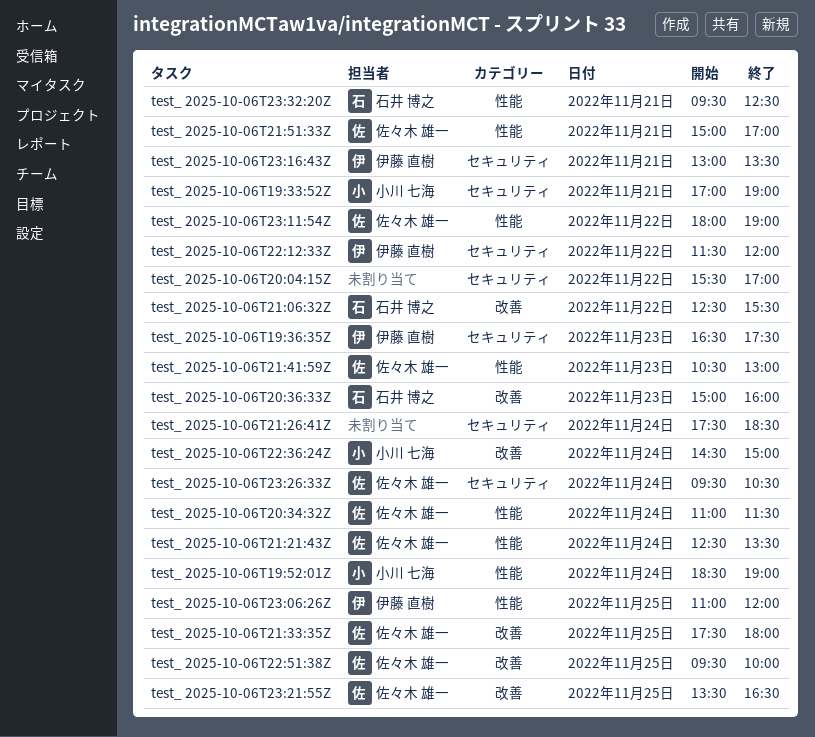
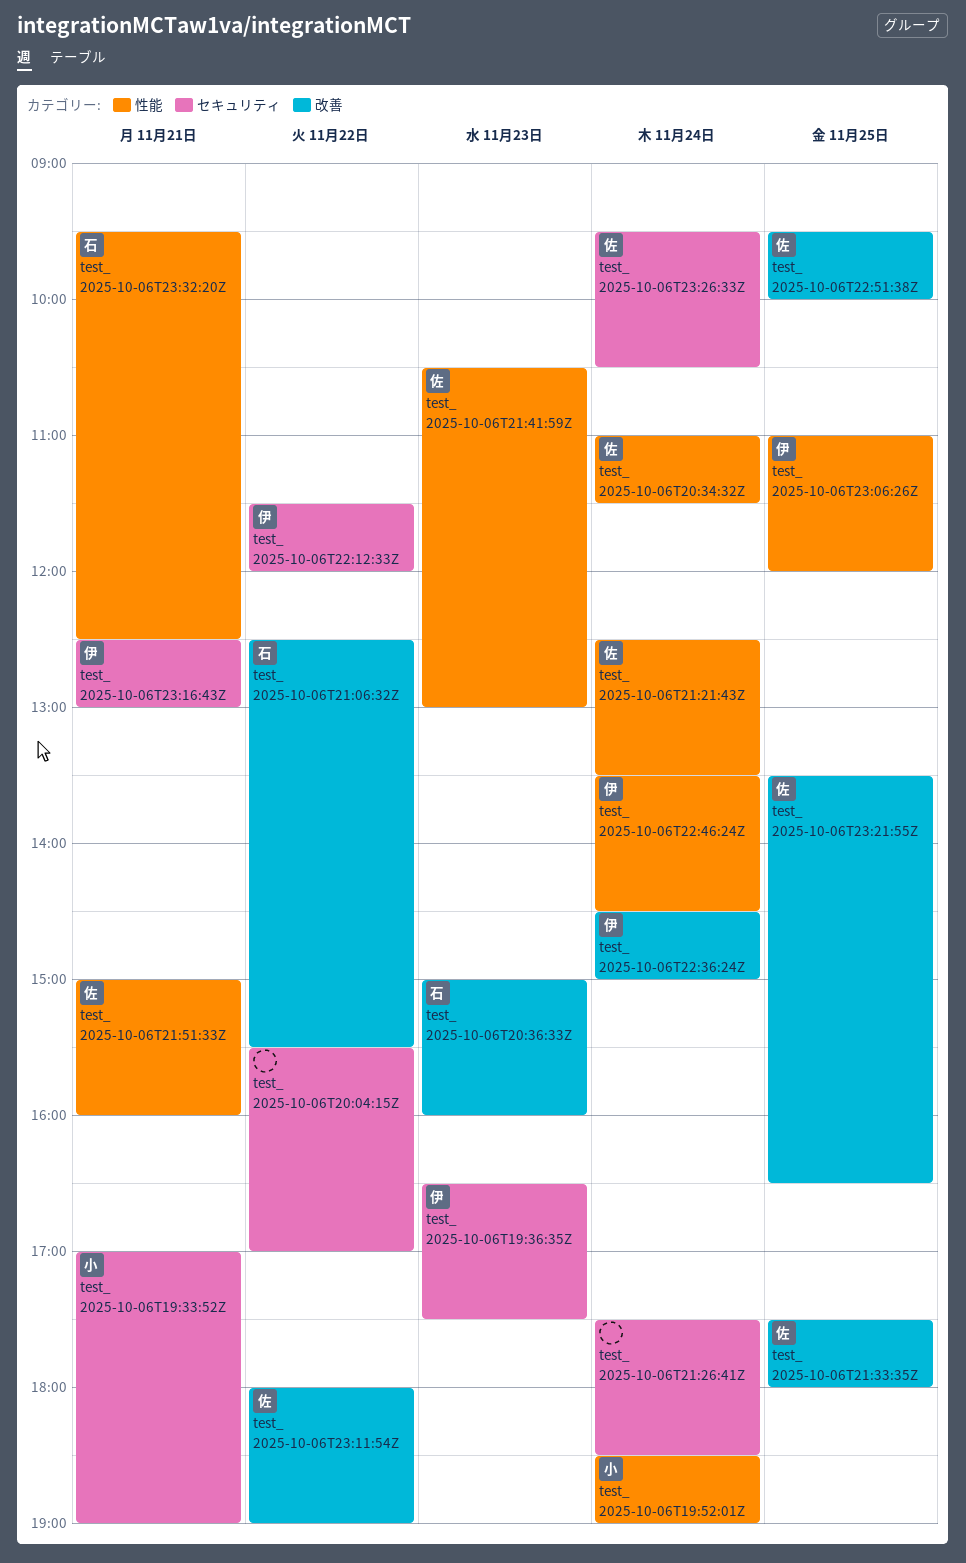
test_ 2025-10-06T21:51:33Z, ends: 17:00 -> 16:00
test_ 2025-10-06T22:36:24Z, owner: 小川 七海 -> 伊藤 直樹
test_ 2025-10-06T22:46:24Z: none -> present
test_ 2025-10-06T23:11:54Z, label: 性能 -> 改善
test_ 2025-10-06T23:16:43Z, begins: 13:00 -> 12:30
test_ 2025-10-06T23:16:43Z, ends: 13:30 -> 13:00

